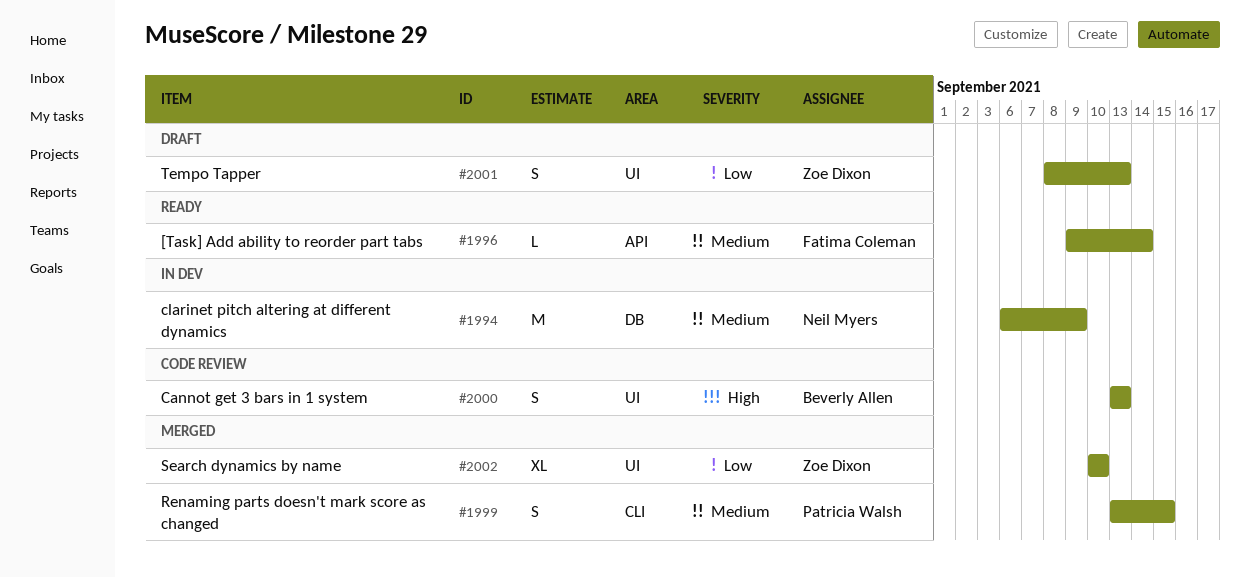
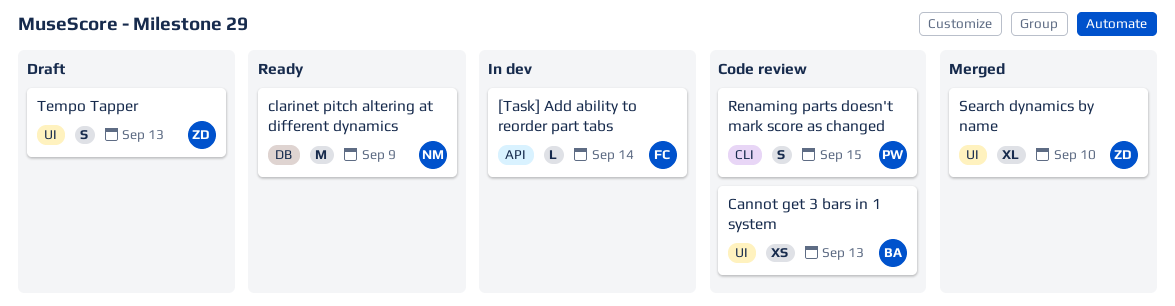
[Task] Add ability to reorder part tabs, status: Ready -> In dev
Cannot get 3 bars in 1 system, estimate: S -> XS
clarinet pitch altering at different dynamics, status: In dev -> Ready
Renaming parts doesn't mark score as changed, status: Merged -> Code review

